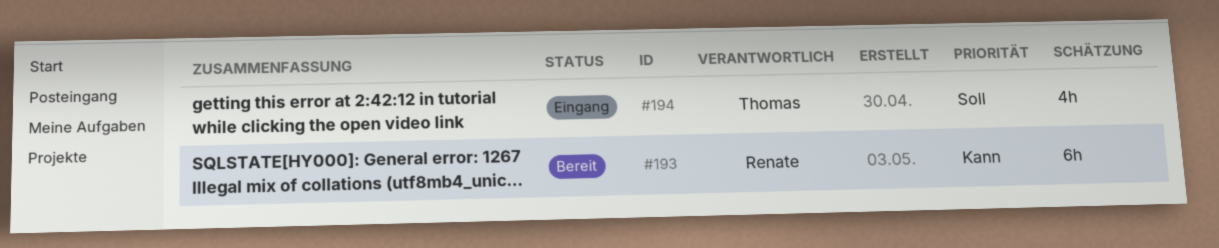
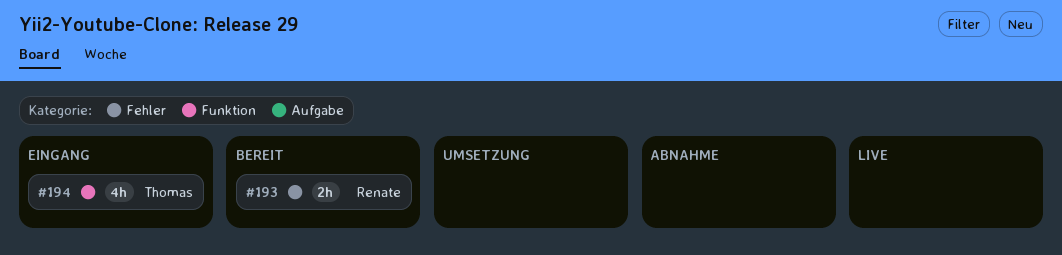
#193, estimate: 6h -> 2h

